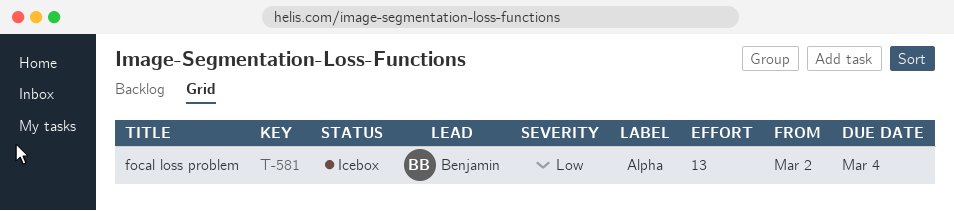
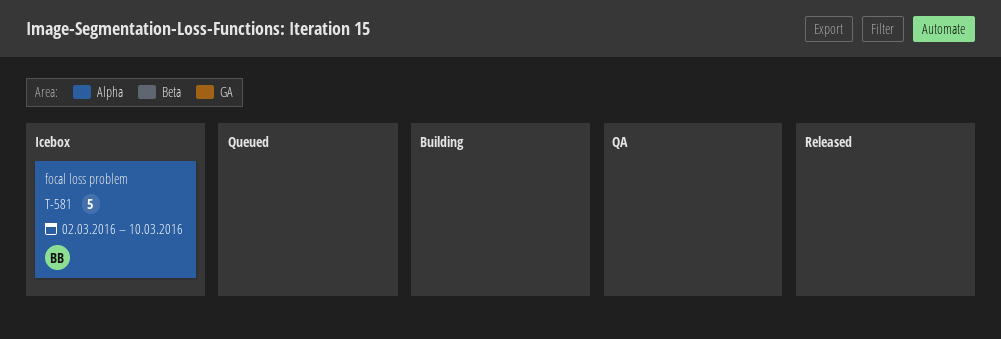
T-581, estimate: 13 -> 5
T-581, due: Mar 4 -> Mar 10

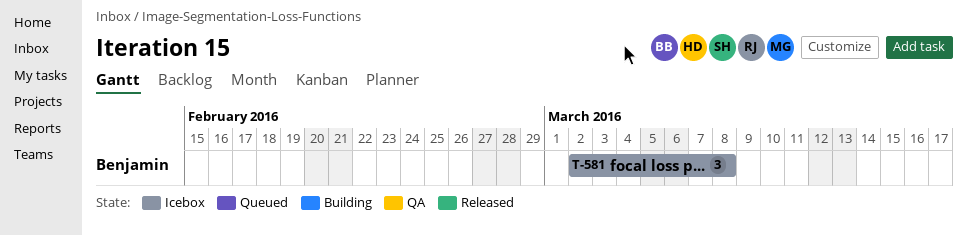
T-581, estimate: 5 -> 3
T-581, due: Mar 10 -> Mar 8

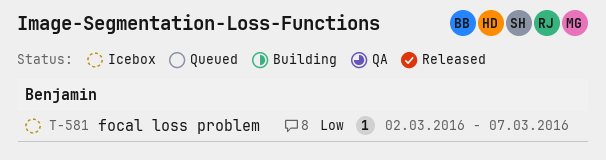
T-581, estimate: 3 -> 1
T-581, due: Mar 8 -> Mar 7

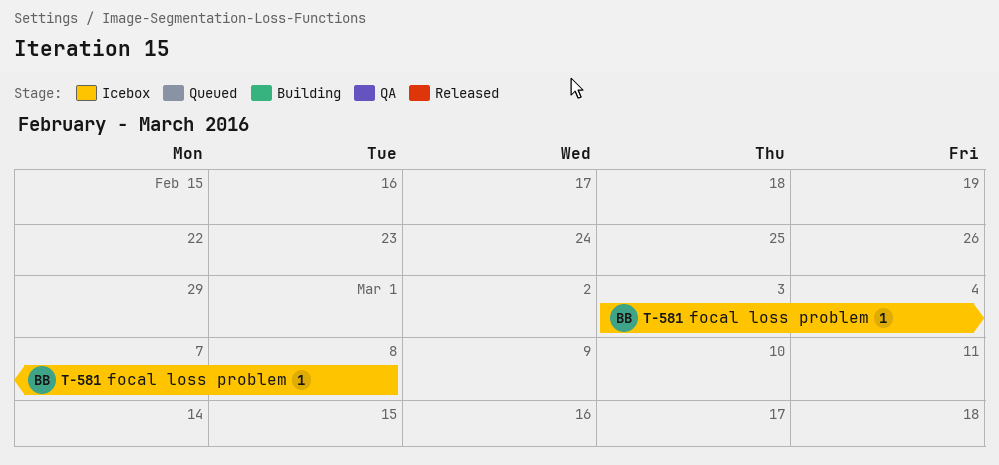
T-581, start: Mar 2 -> Mar 3
T-581, due: Mar 7 -> Mar 8

